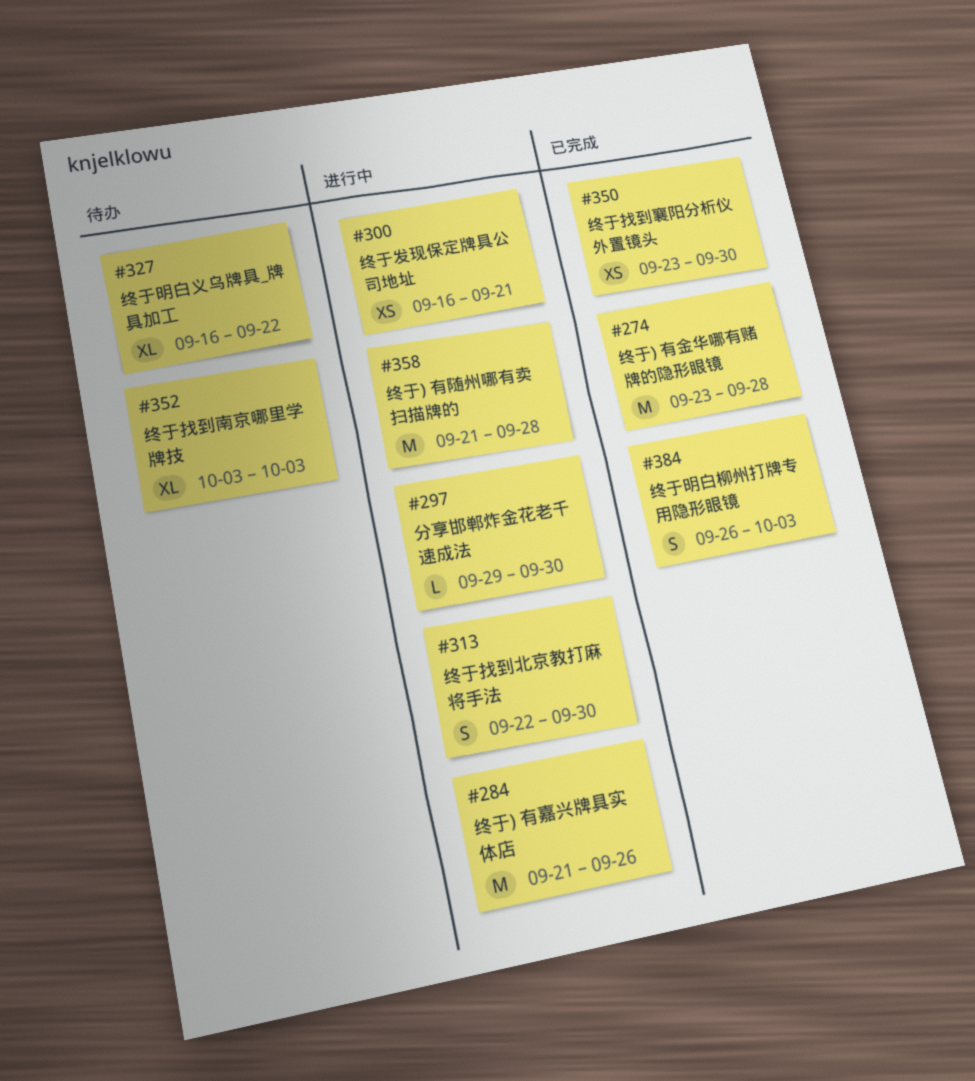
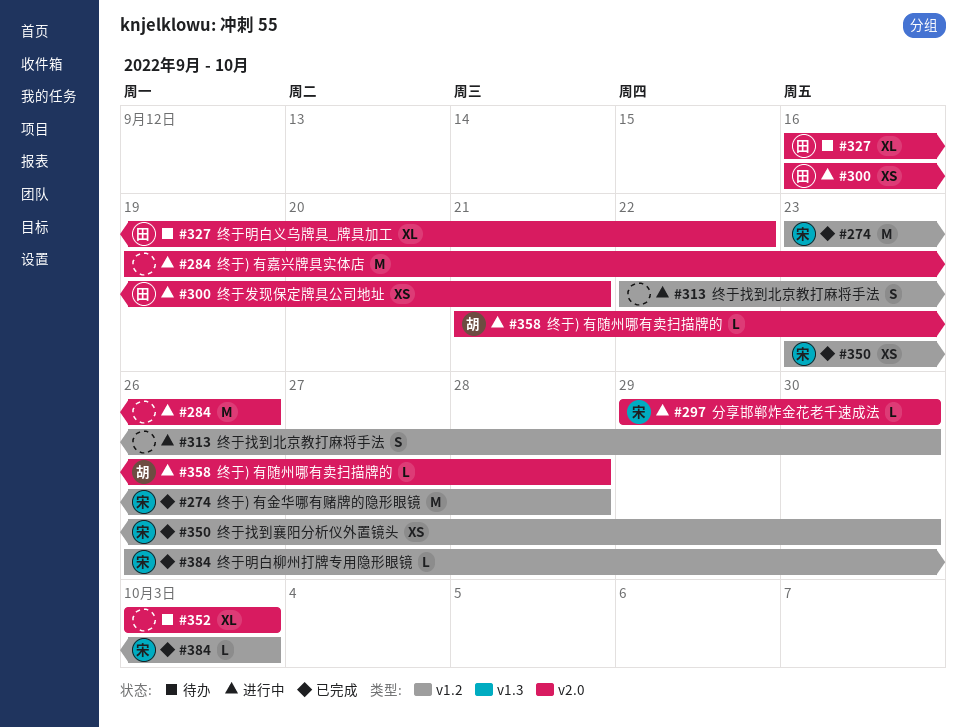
#284, start: Sep 21 -> Sep 19
#358, estimate: M -> L
#384, estimate: S -> L

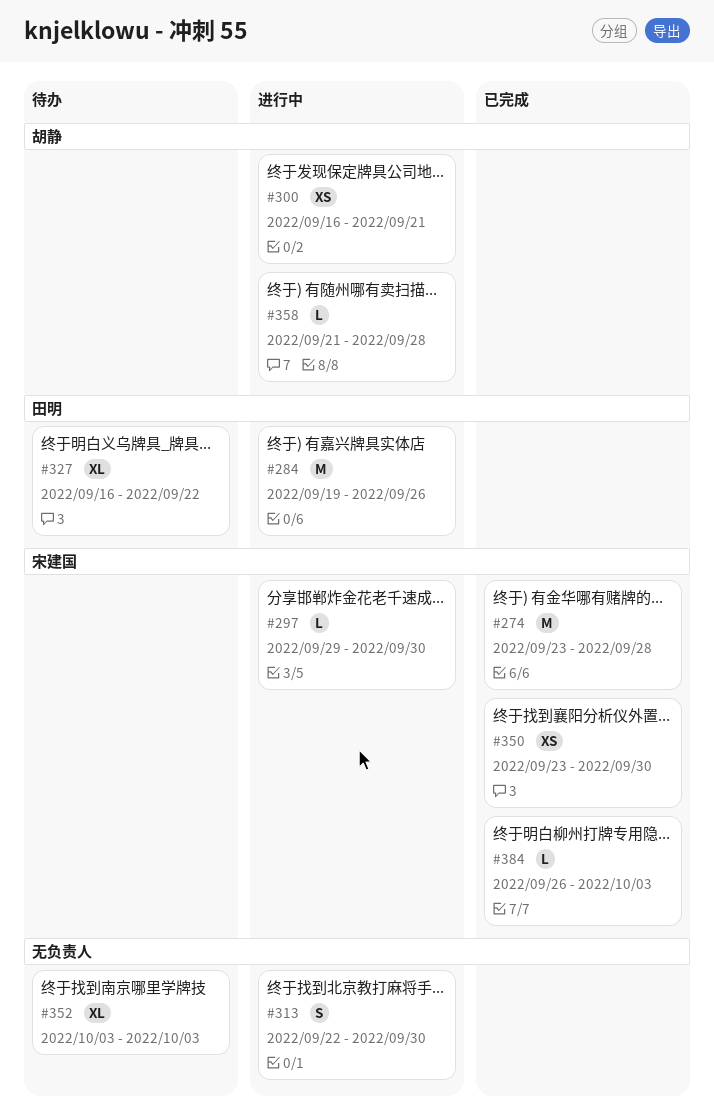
#284, owner: none -> 田明
#300, owner: 田明 -> 胡静

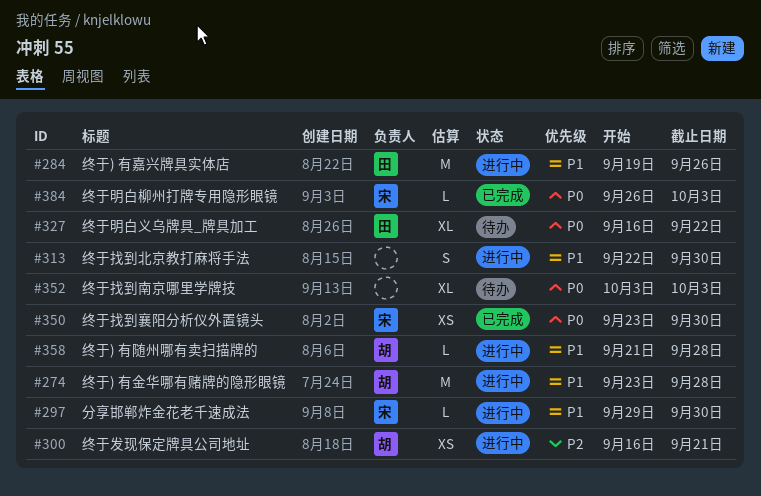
#274, status: 已完成 -> 进行中
#274, owner: 宋建国 -> 胡静

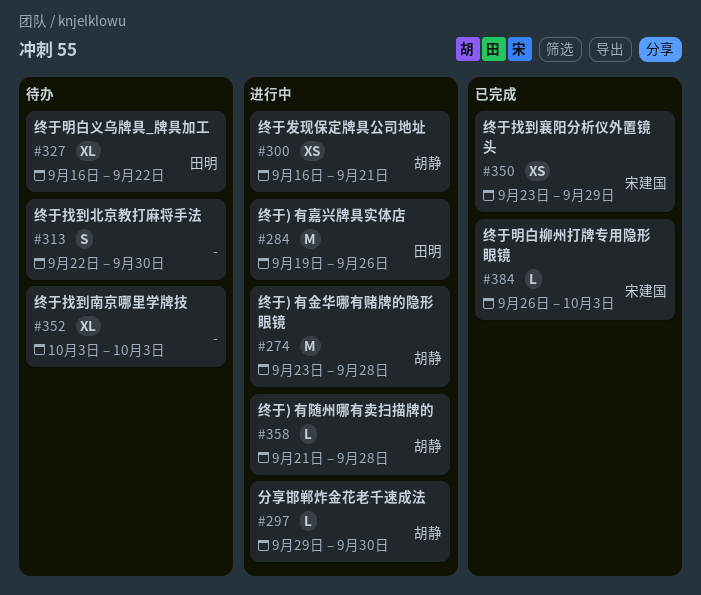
#297, owner: 宋建国 -> 胡静
#313, status: 进行中 -> 待办
#350, due: Sep 30 -> Sep 29

